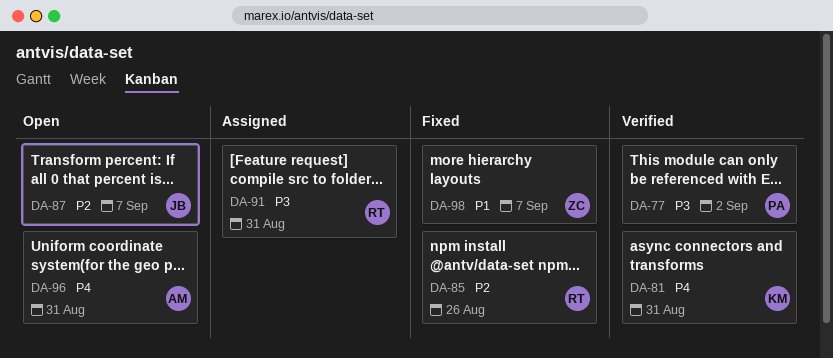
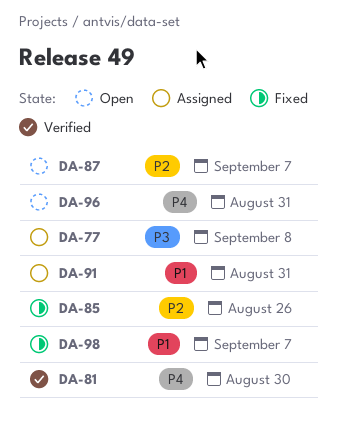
DA-77, status: Verified -> Assigned
DA-77, due: Sep 2 -> Sep 8
DA-81, due: Aug 31 -> Aug 30
DA-91, priority: P3 -> P1

